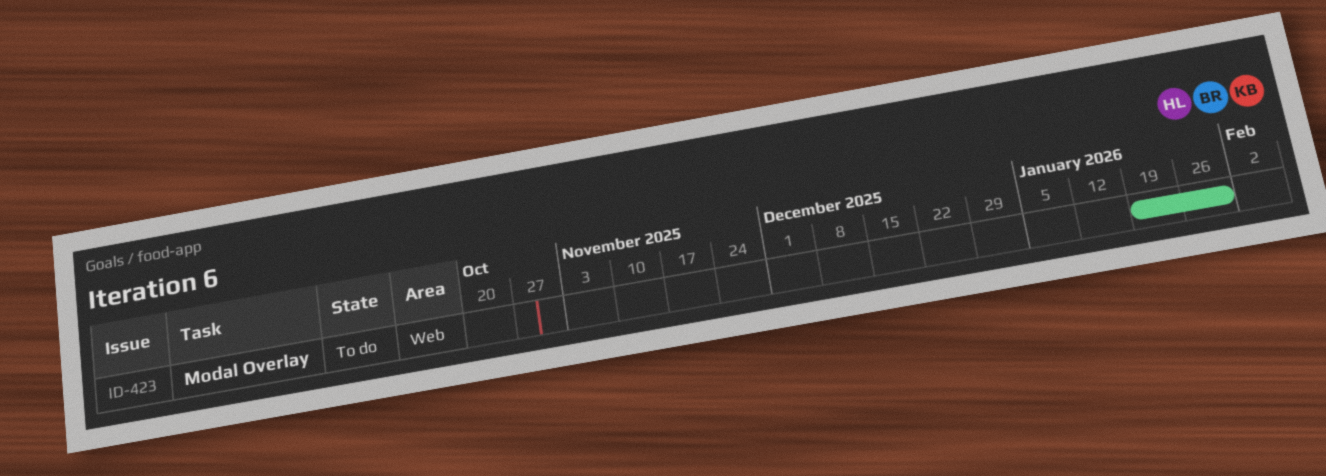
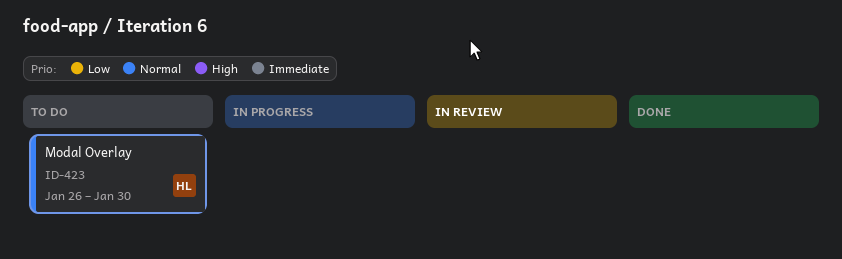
ID-423, start: Jan 19 -> Jan 26

